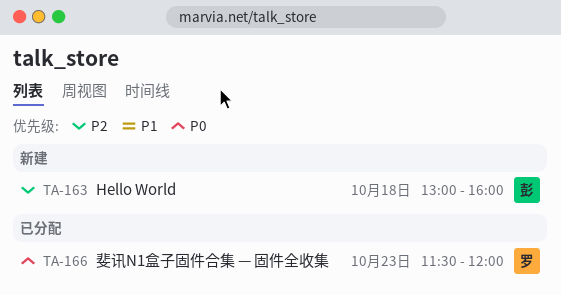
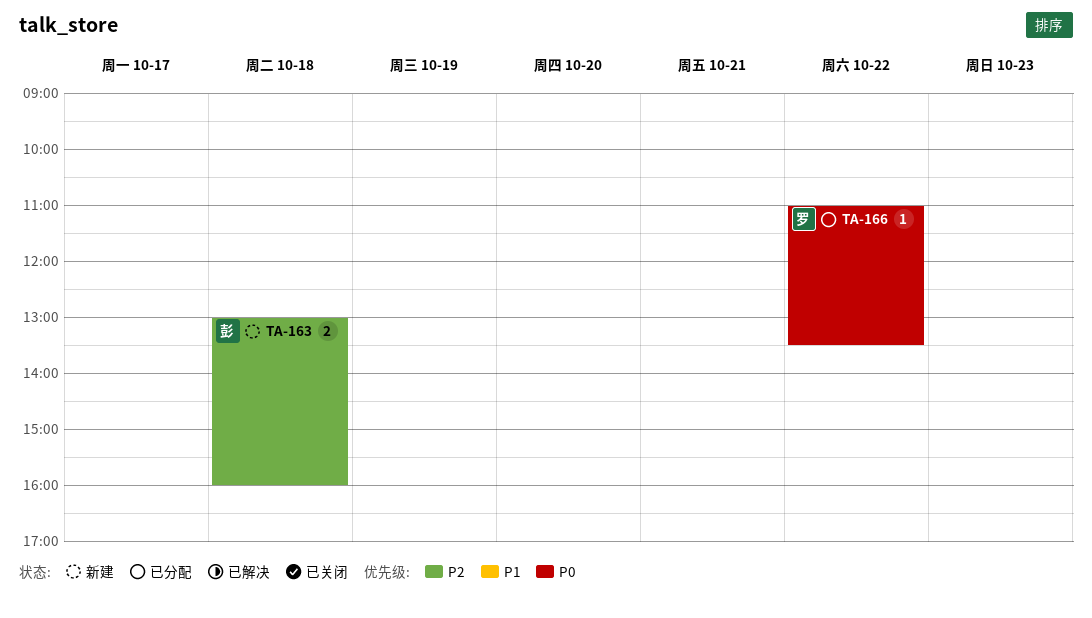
TA-166, day: Oct 23 -> Oct 22
TA-166, begins: 11:30 -> 11:00
TA-166, ends: 12:00 -> 13:30

